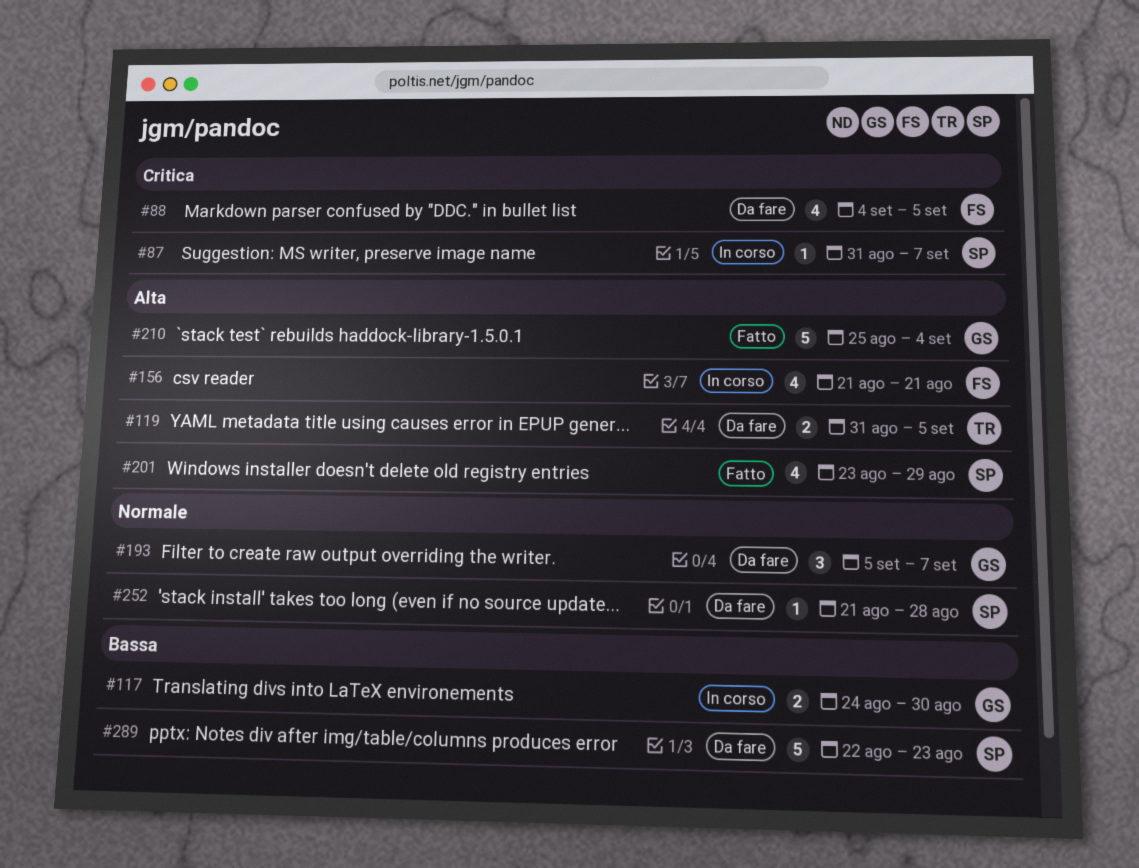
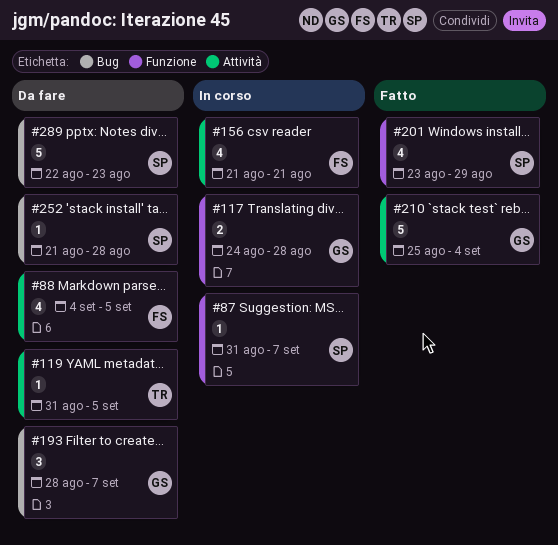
#117, due: Aug 30 -> Aug 28
#119, estimate: 2 -> 1
#193, start: Sep 5 -> Aug 28

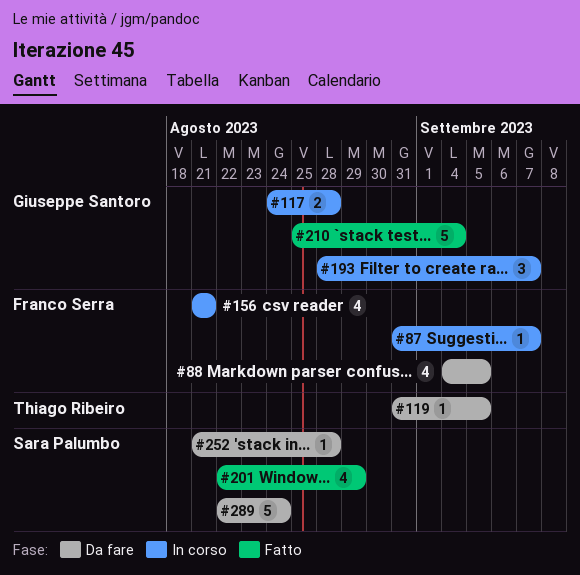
#87, owner: Sara Palumbo -> Franco Serra
#193, status: Da fare -> In corso
#201, start: Aug 23 -> Aug 22
#289, due: Aug 23 -> Aug 24

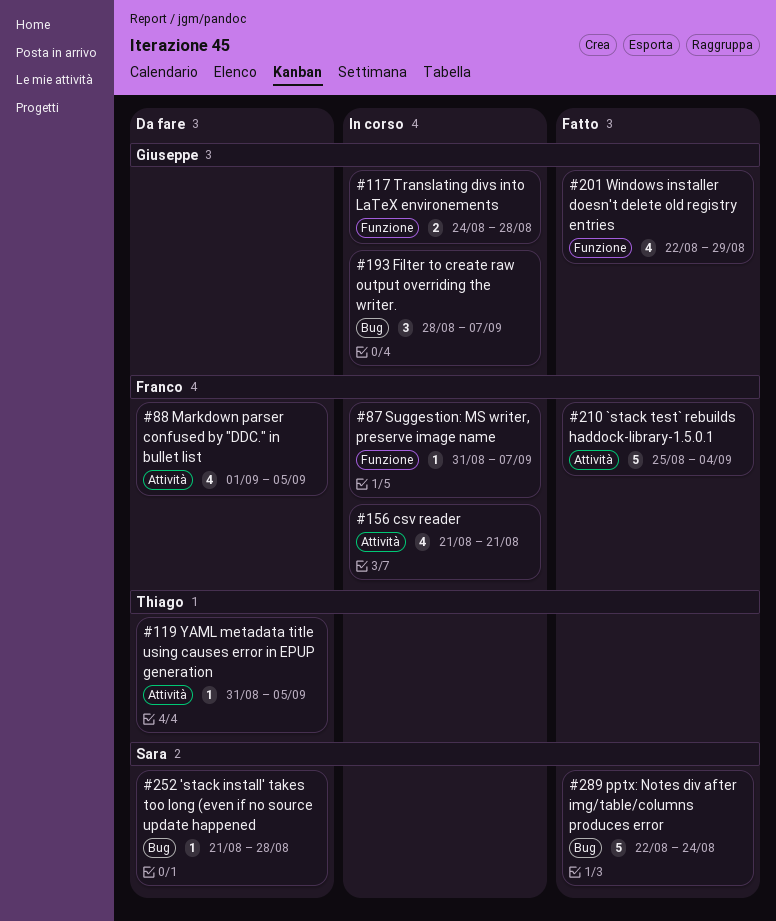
#88, start: Sep 4 -> Sep 1
#201, owner: Sara Palumbo -> Giuseppe Santoro
#210, owner: Giuseppe Santoro -> Franco Serra
#289, status: Da fare -> Fatto

